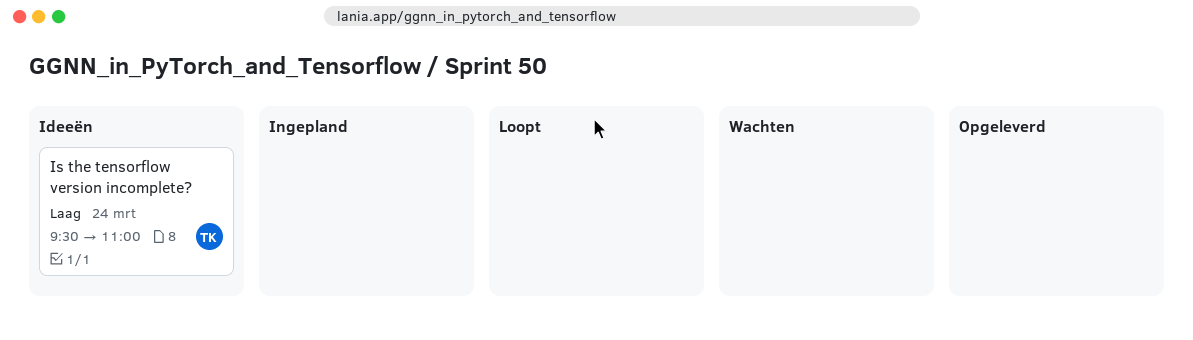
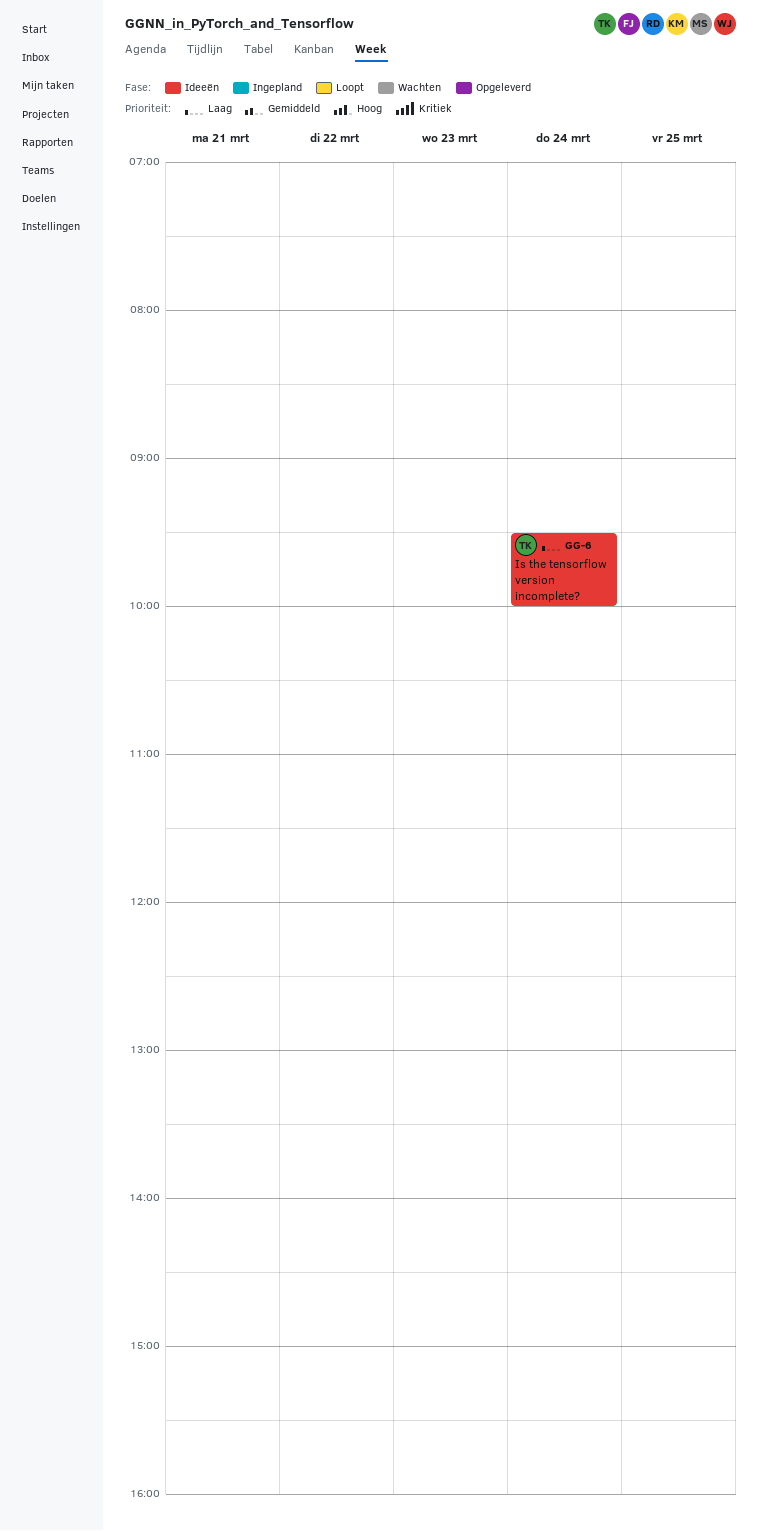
Is the tensorflow version incomplete?, ends: 11:00 -> 10:00

